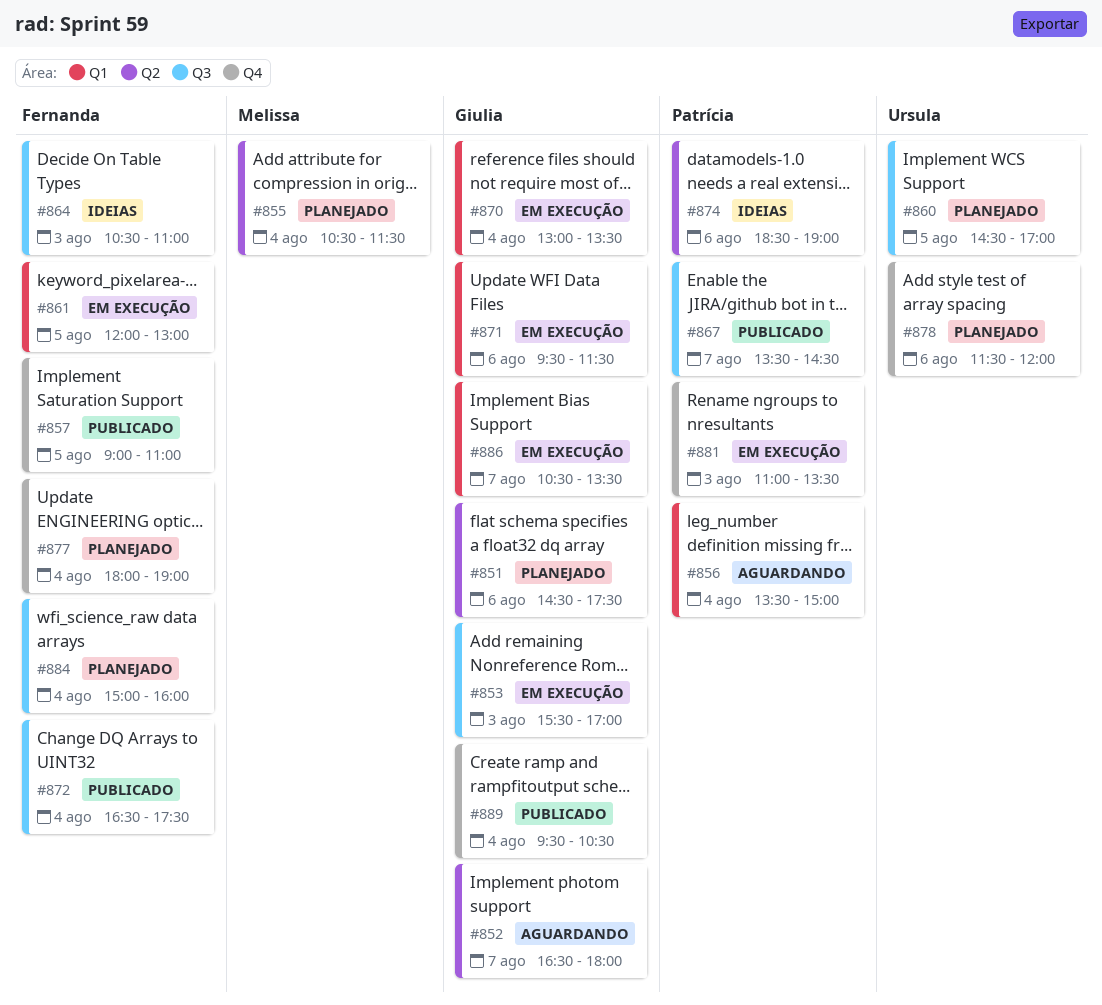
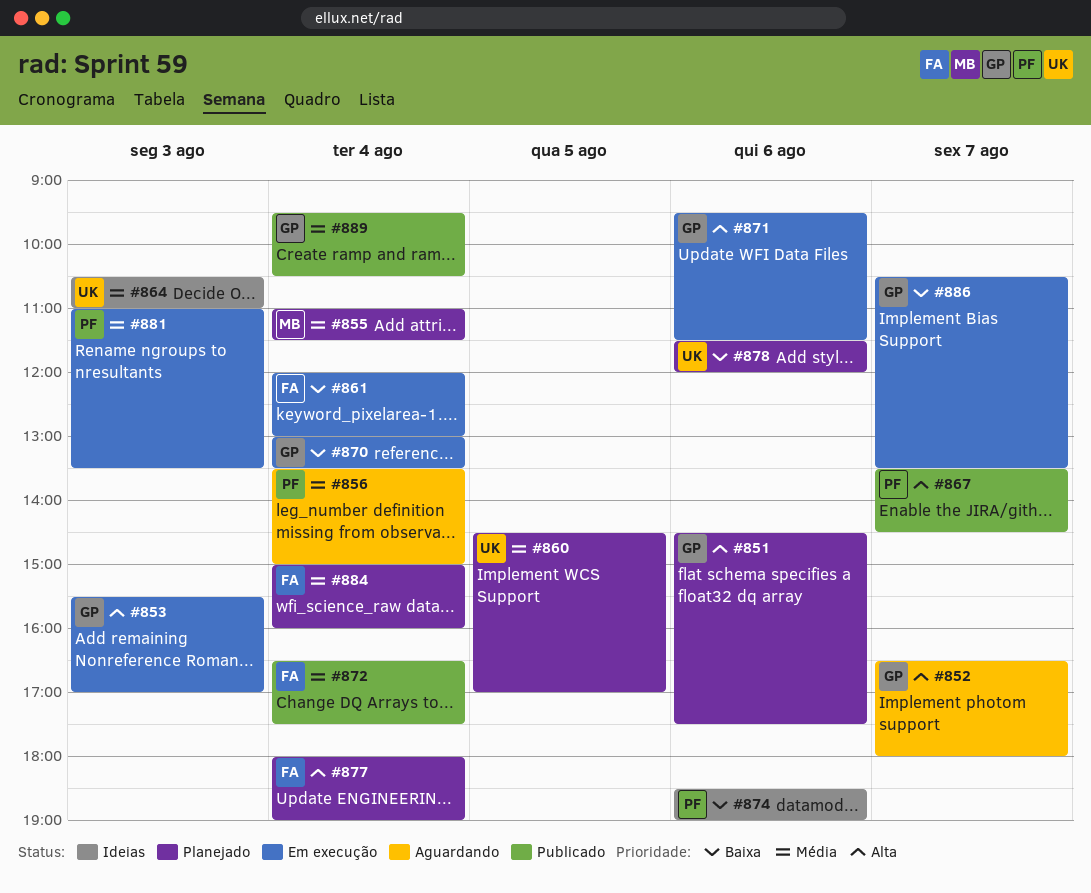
#855, begins: 10:30 -> 11:00
#857: present -> none
#861, day: Aug 5 -> Aug 4
#864, owner: Fernanda -> Ursula

